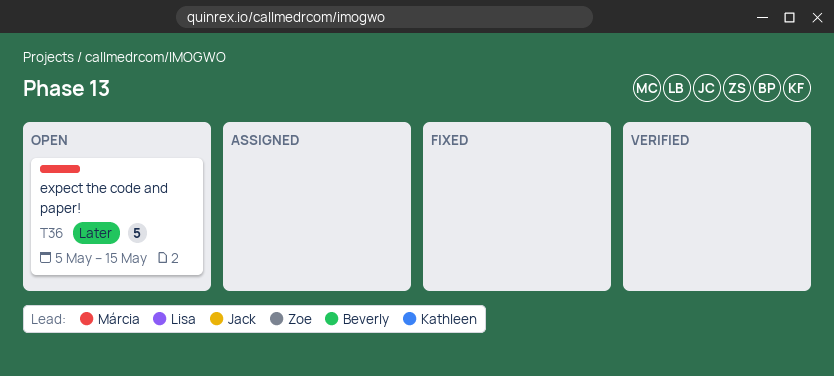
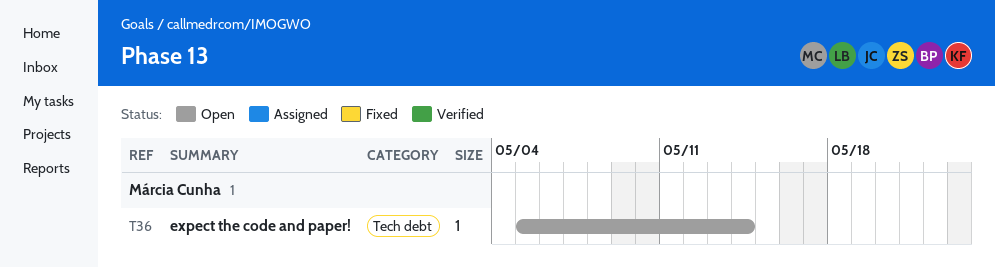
T36, estimate: 5 -> 1
T36, due: May 15 -> May 14

